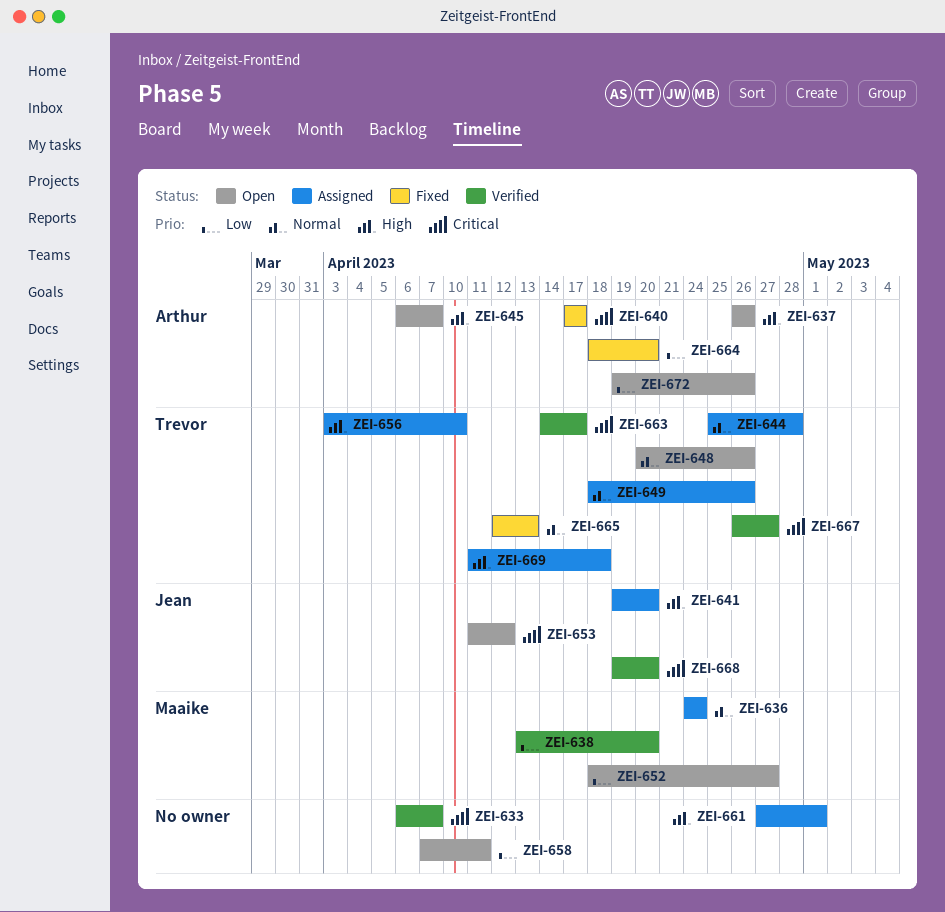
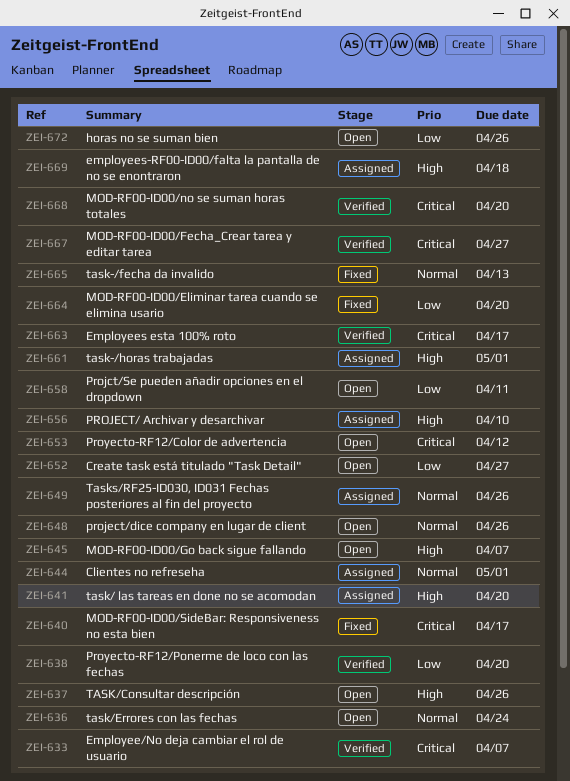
ZEI-636, status: Assigned -> Open
ZEI-644, due: Apr 28 -> May 1

